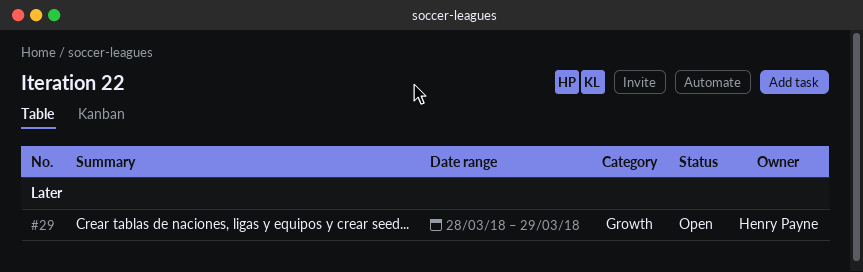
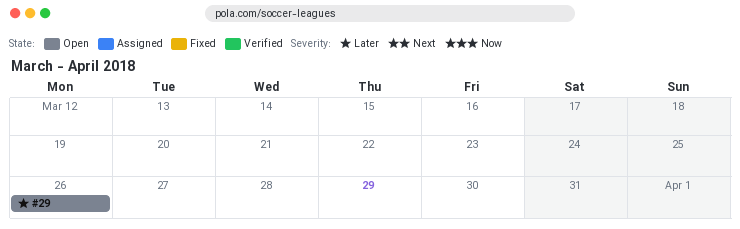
#29, start: Mar 28 -> Mar 26
#29, due: Mar 29 -> Mar 26

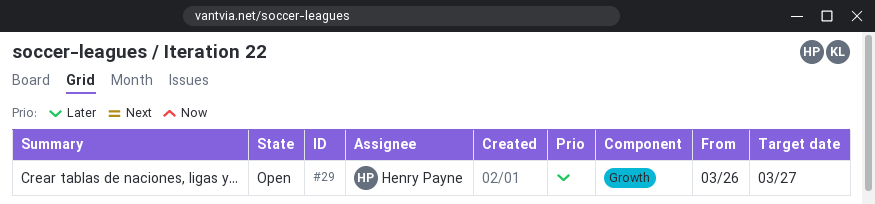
#29, due: Mar 26 -> Mar 27

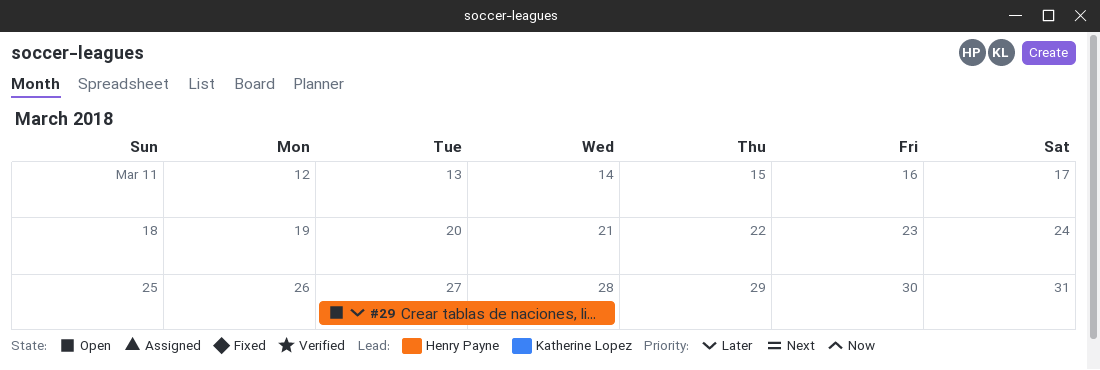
#29, start: Mar 26 -> Mar 27
#29, due: Mar 27 -> Mar 28

